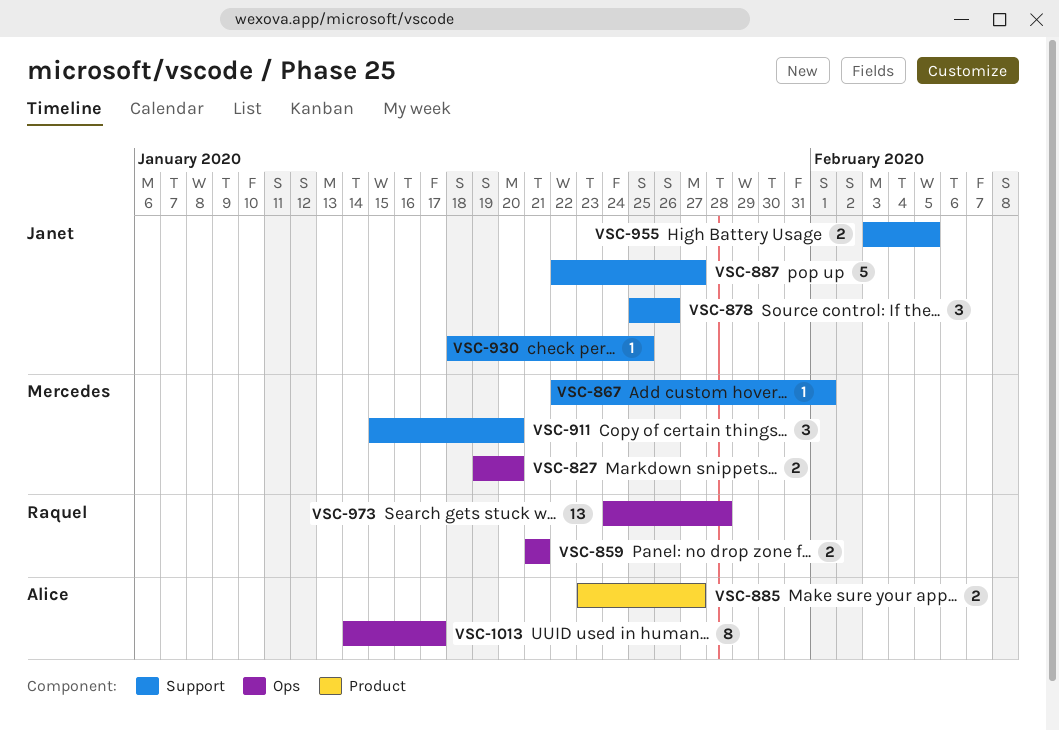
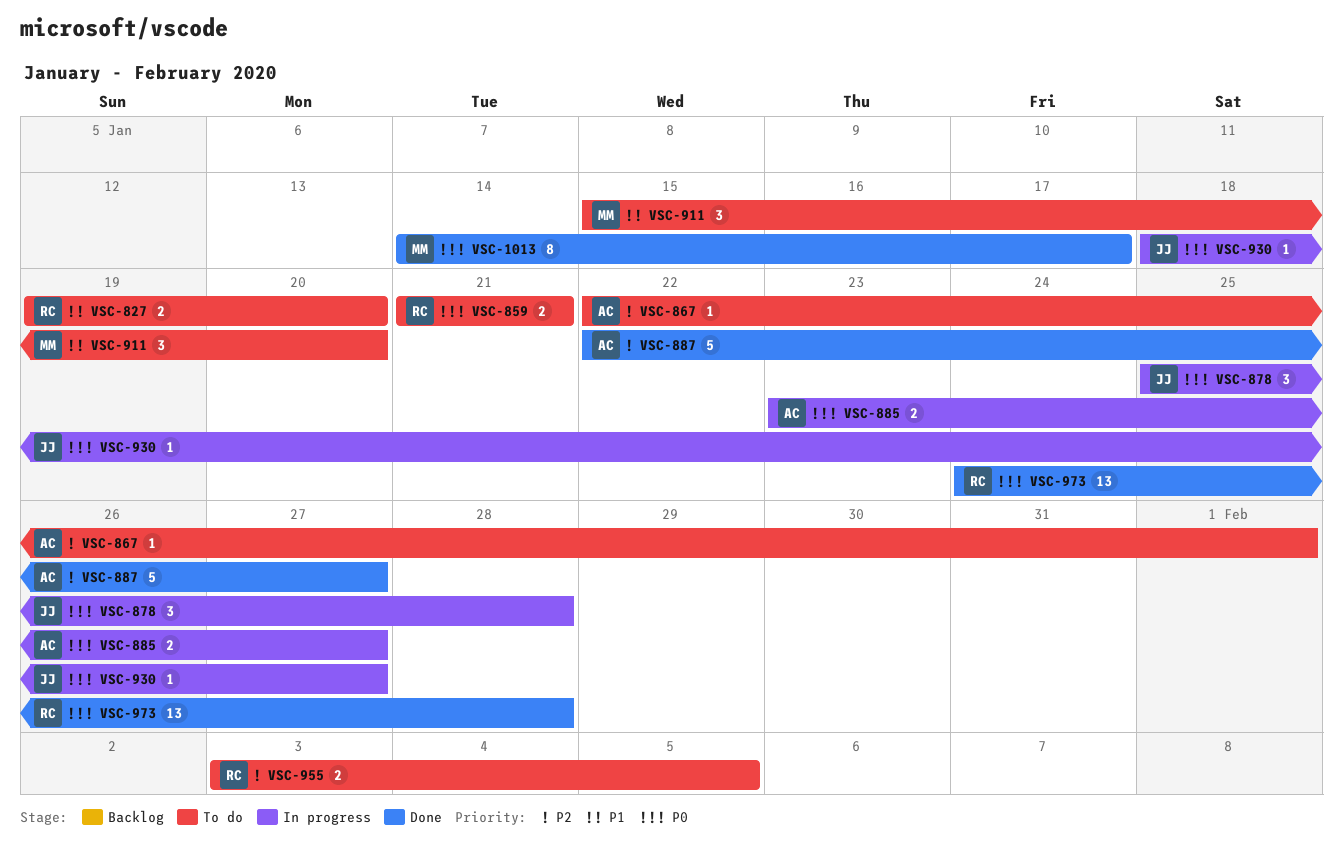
VSC-827, owner: Mercedes -> Raquel
VSC-867, owner: Mercedes -> Alice
VSC-878, due: Jan 26 -> Jan 28
VSC-887, owner: Janet -> Alice
VSC-930, due: Jan 25 -> Jan 27
VSC-955, owner: Janet -> Raquel
VSC-1013, owner: Alice -> Mercedes

